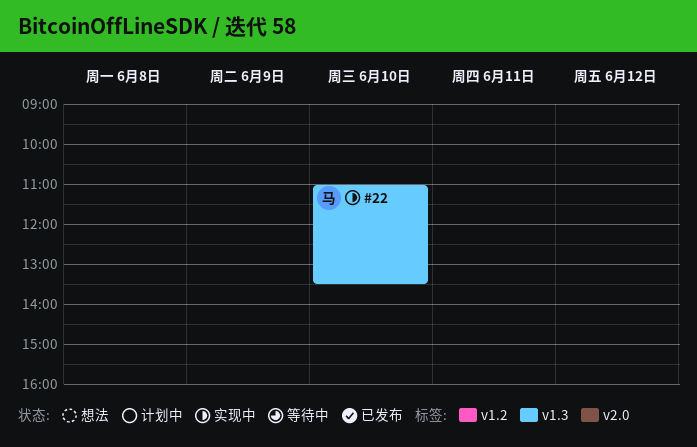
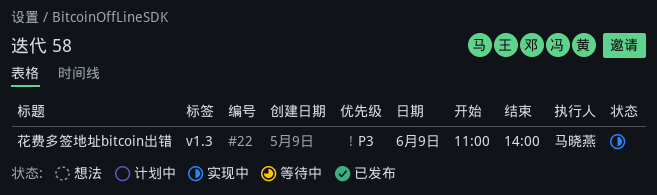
#22, day: Jun 10 -> Jun 9
#22, ends: 13:30 -> 14:00

